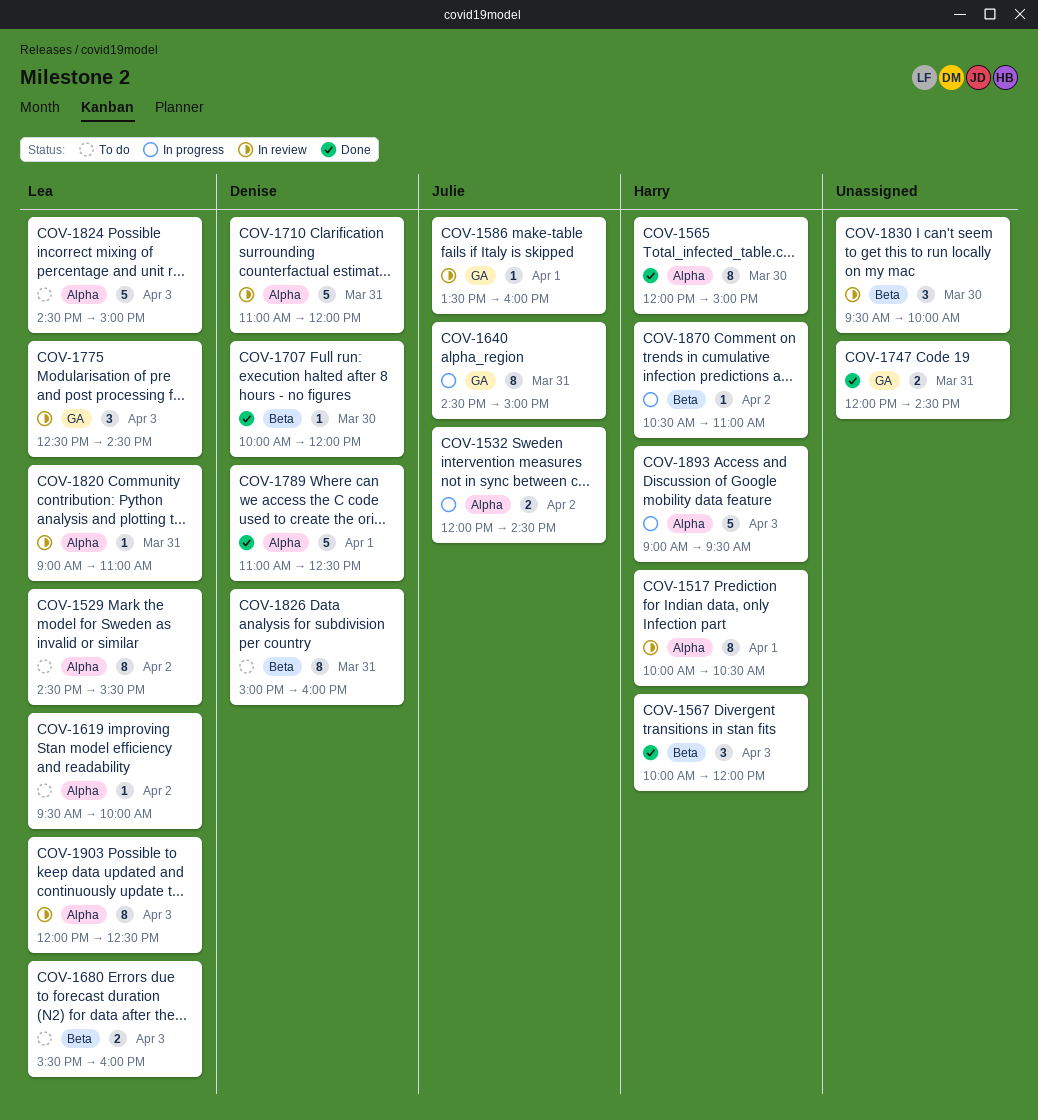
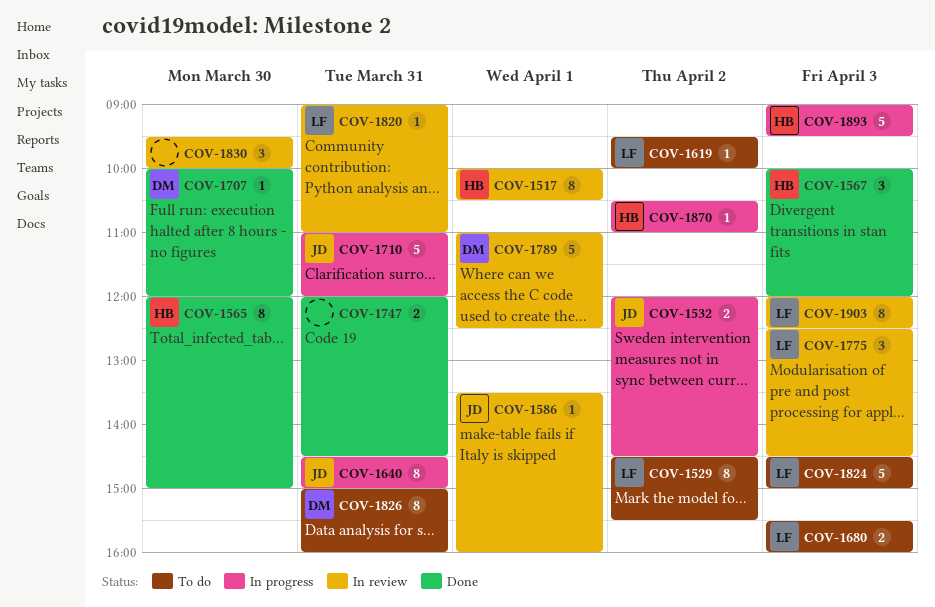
COV-1710, status: In review -> In progress
COV-1710, owner: Denise -> Julie
COV-1789, status: Done -> In review

